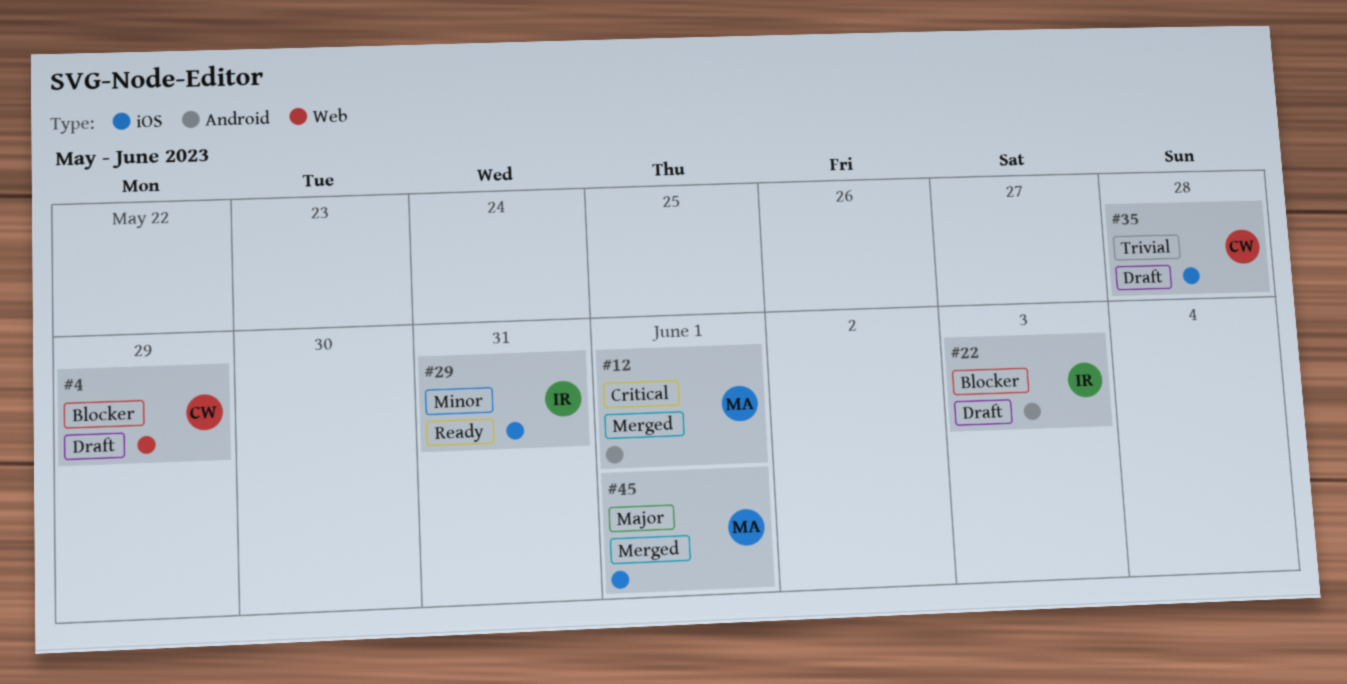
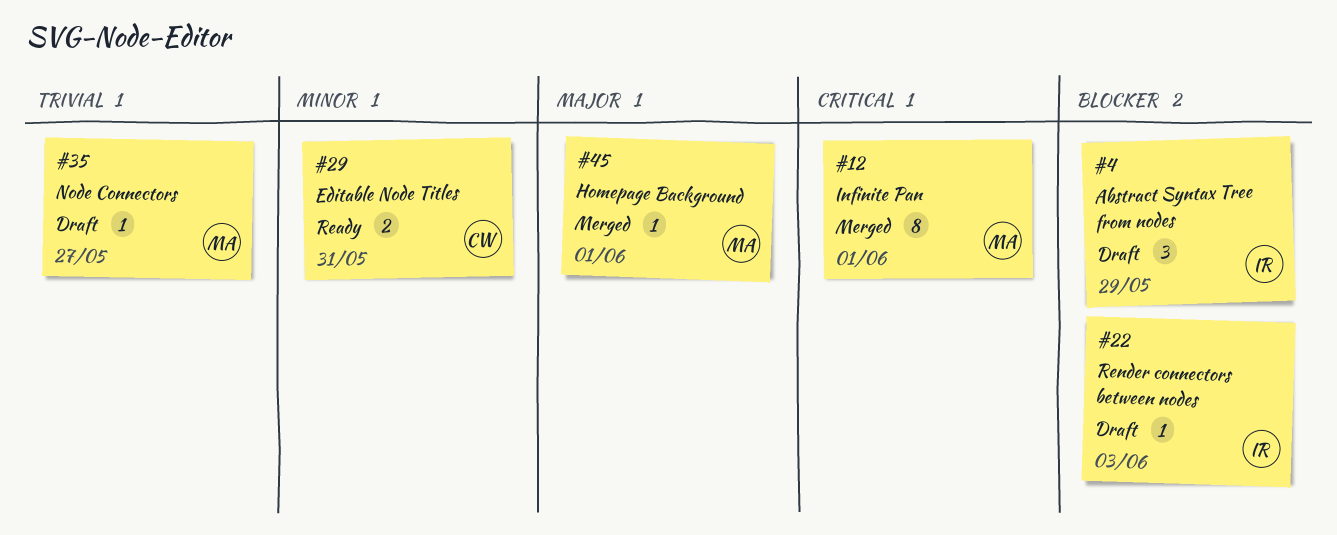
#4, owner: CW -> IR
#29, owner: IR -> CW
#35, owner: CW -> MA
#35, due: May 28 -> May 27

